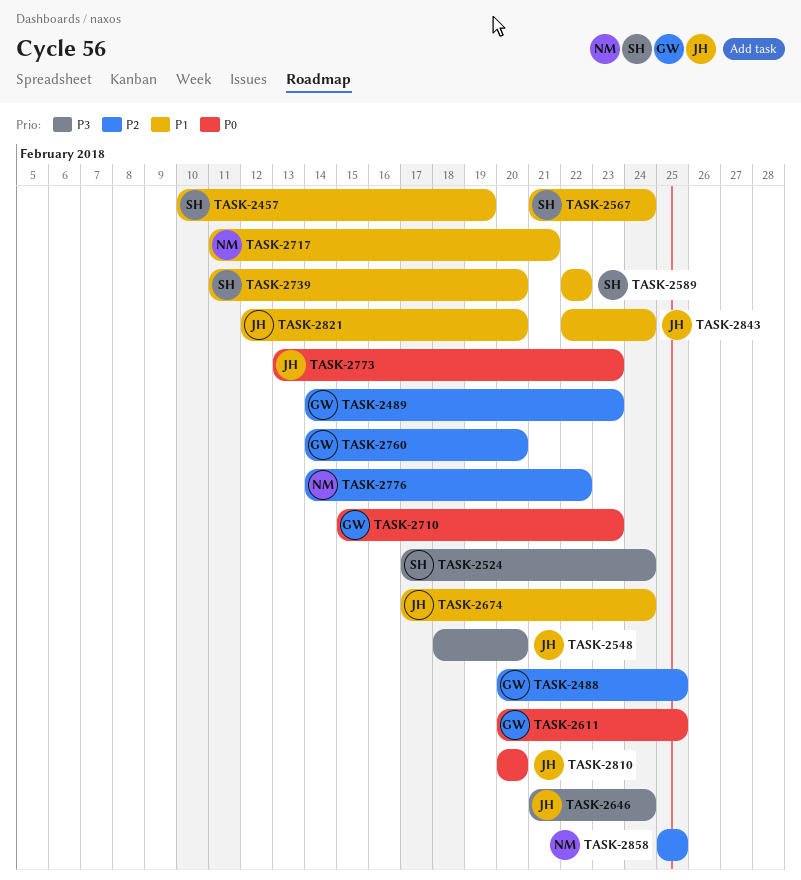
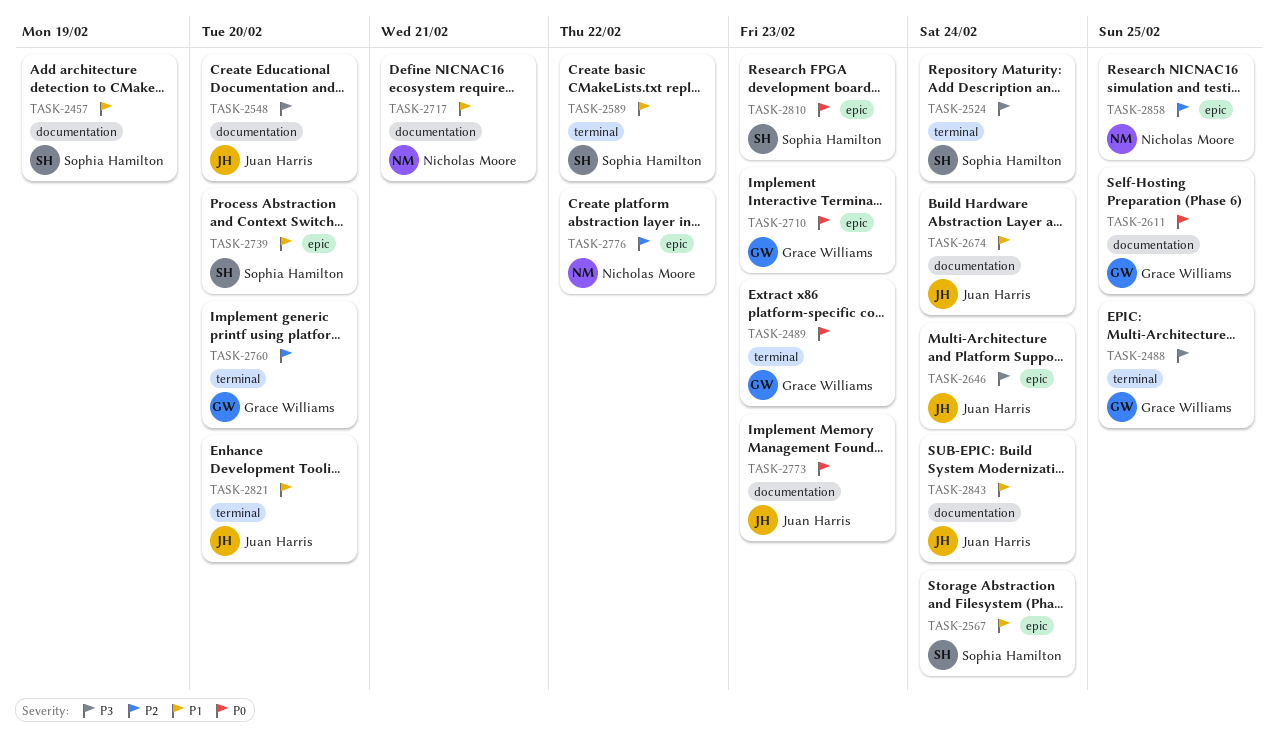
TASK-2488, priority: P2 -> P3
TASK-2489, priority: P2 -> P0
TASK-2810, owner: Juan Harris -> Sophia Hamilton
TASK-2810, due: Feb 20 -> Feb 23

